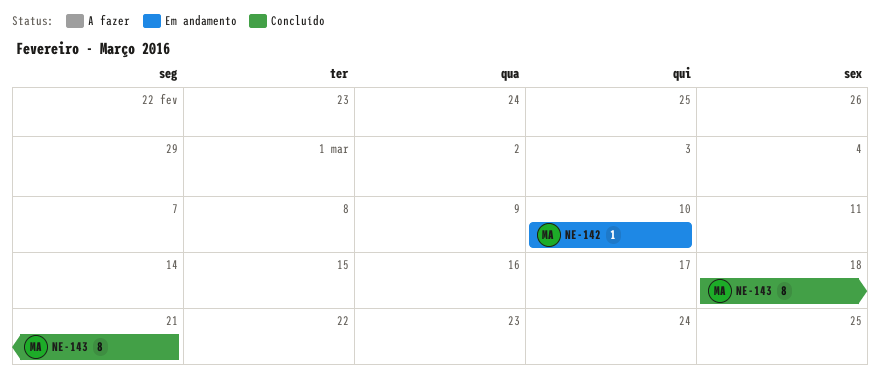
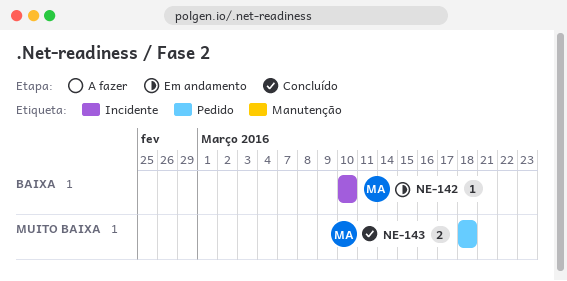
NE-143, estimate: 8 -> 2
NE-143, due: Mar 21 -> Mar 18

